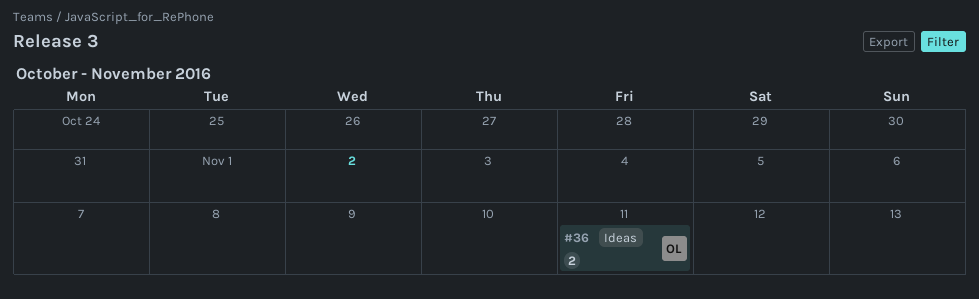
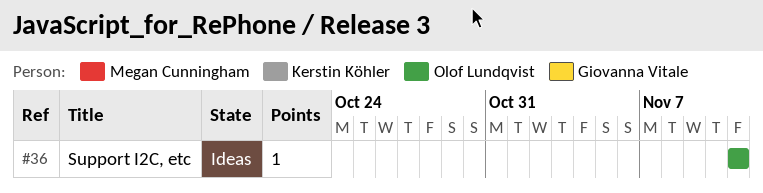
#36, estimate: 2 -> 1

